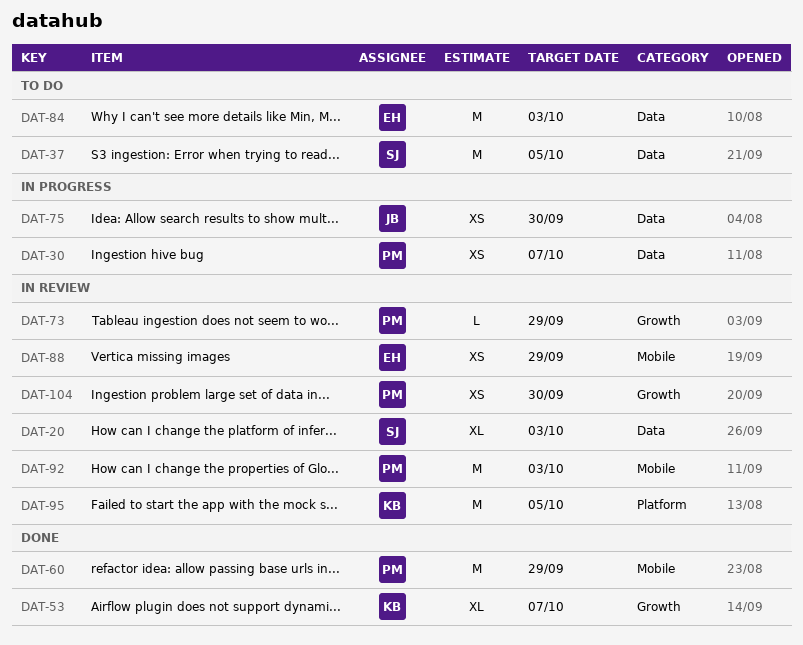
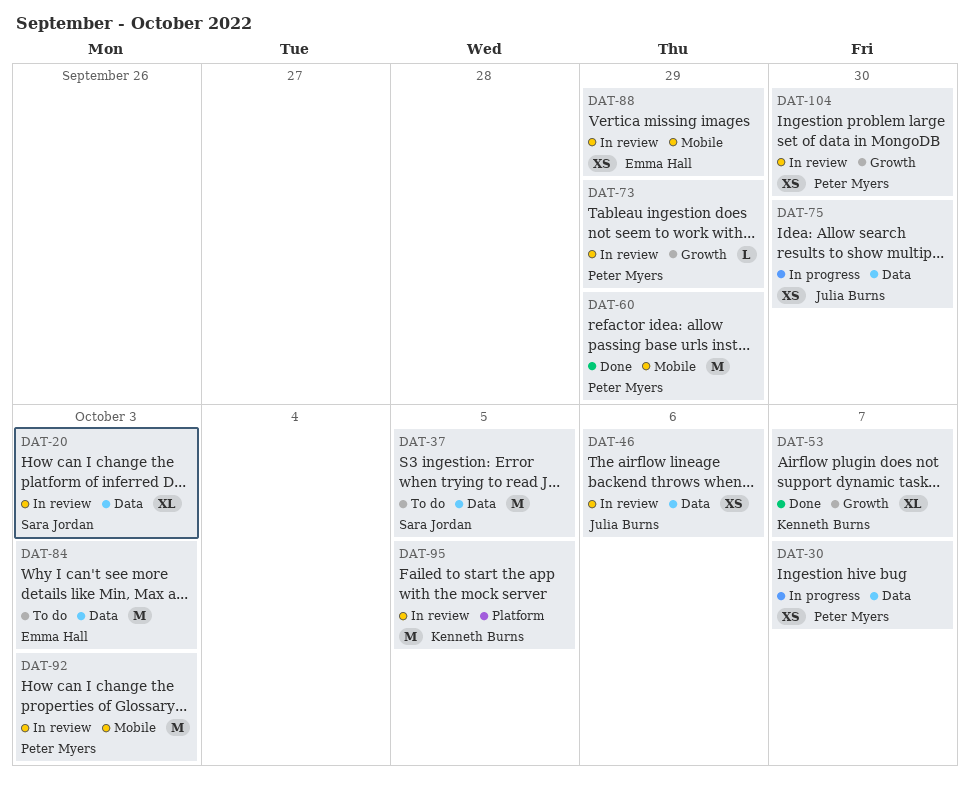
DAT-46: none -> present

